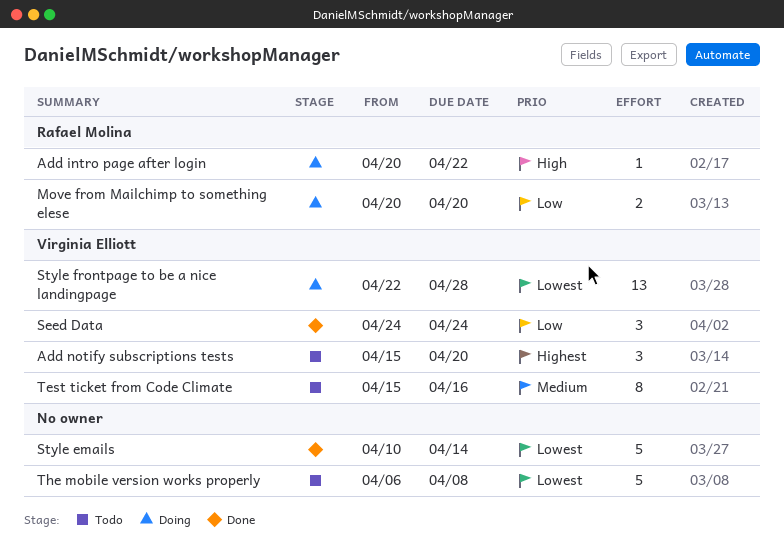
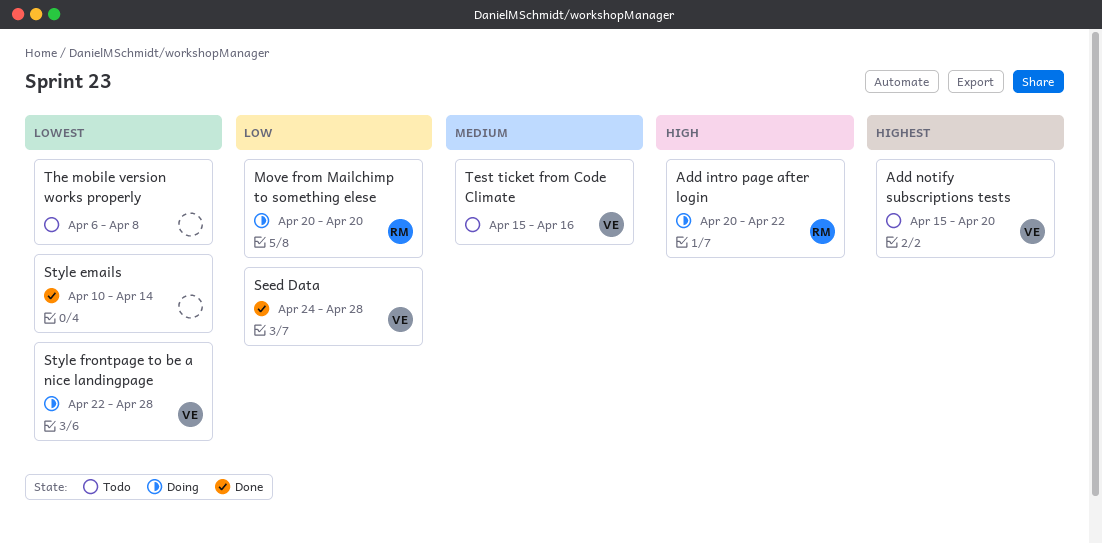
Seed Data, due: Apr 24 -> Apr 28

